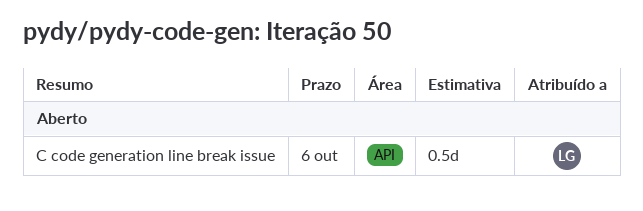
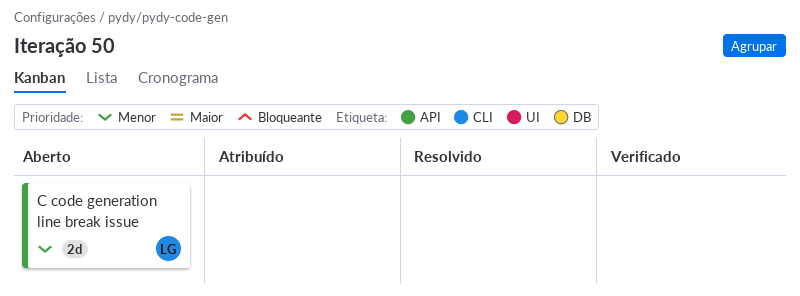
C code generation line break issue, estimate: 0.5d -> 2d

